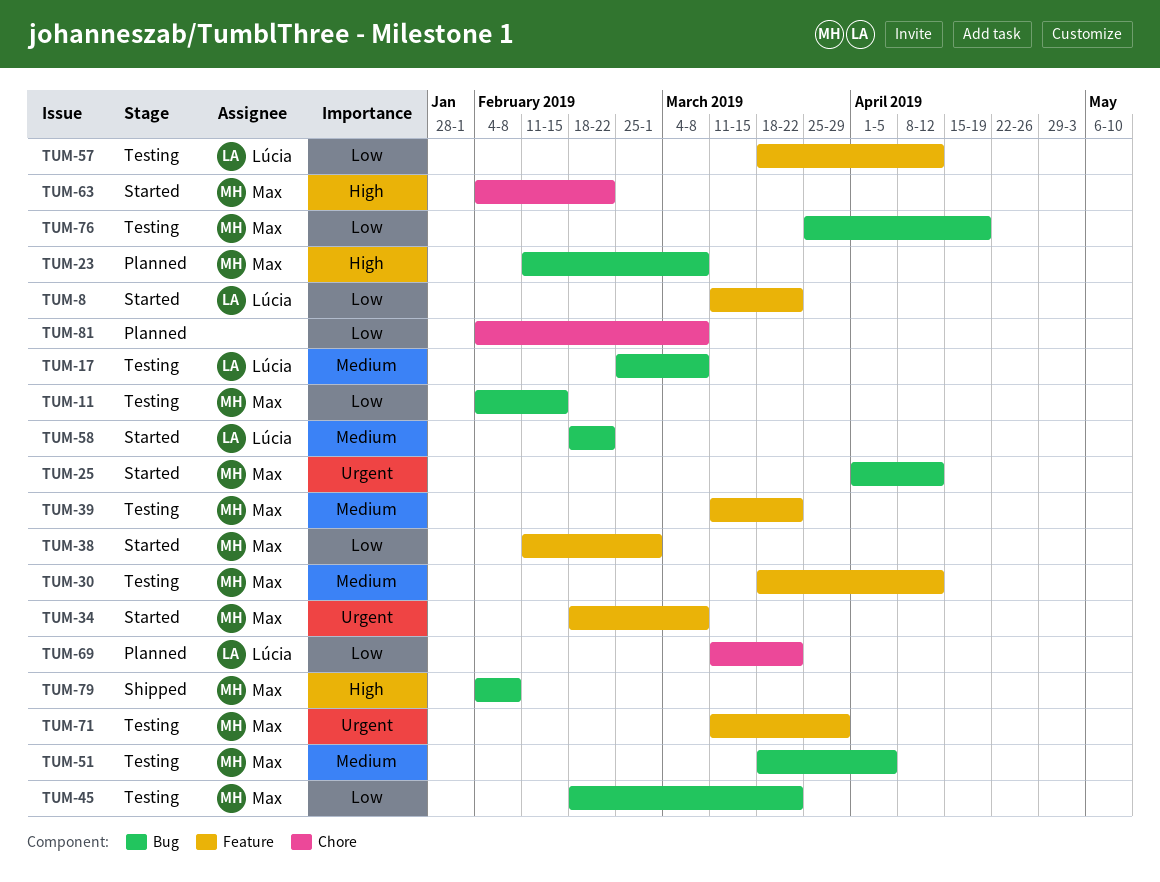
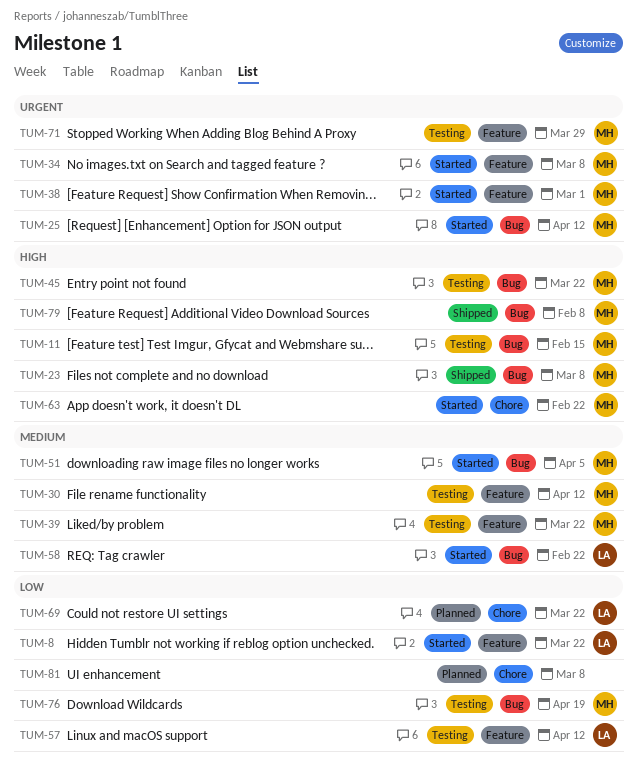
TUM-11, priority: Low -> High
TUM-17: present -> none
TUM-23, status: Planned -> Shipped
TUM-38, priority: Low -> Urgent
TUM-45, priority: Low -> High
TUM-51, status: Testing -> Started

